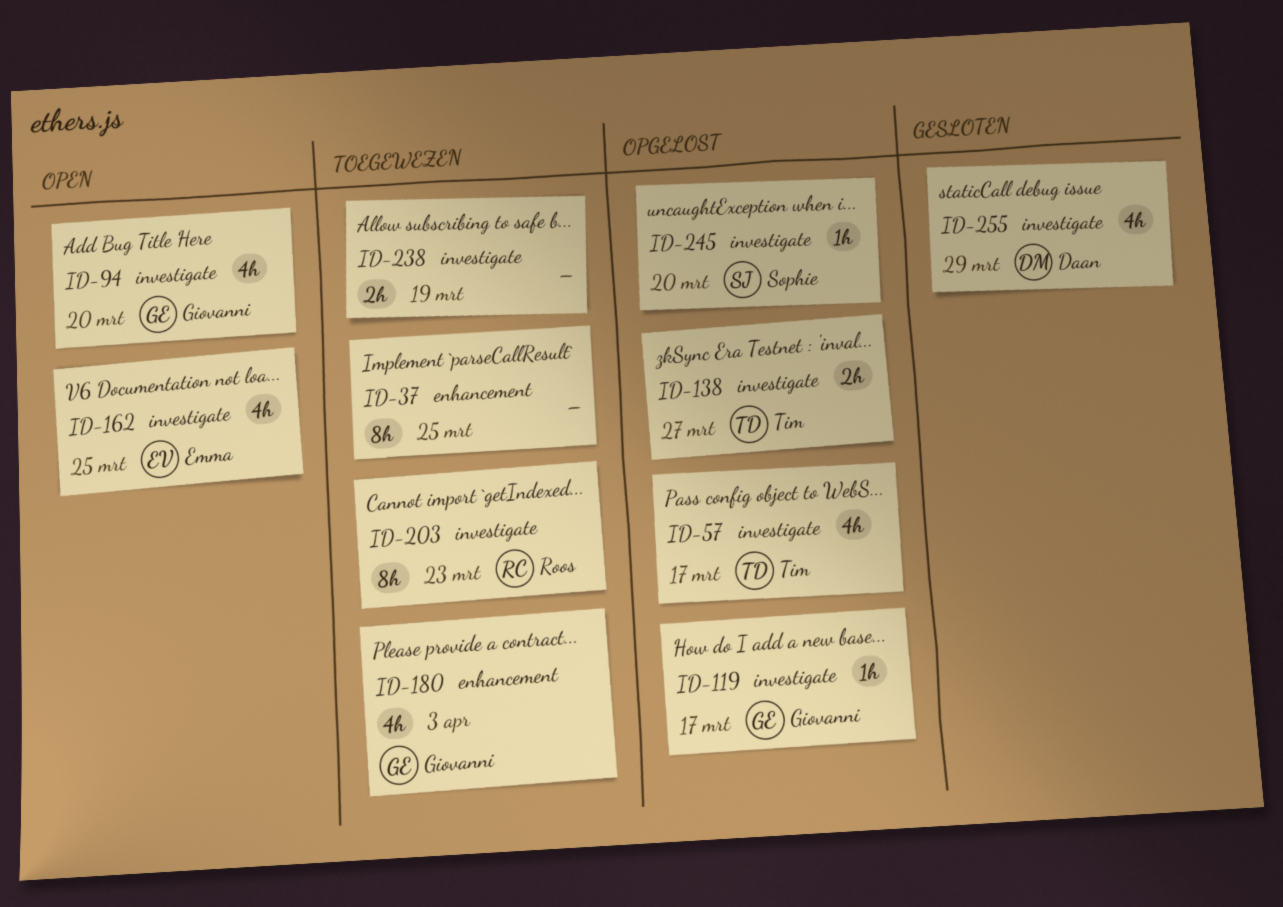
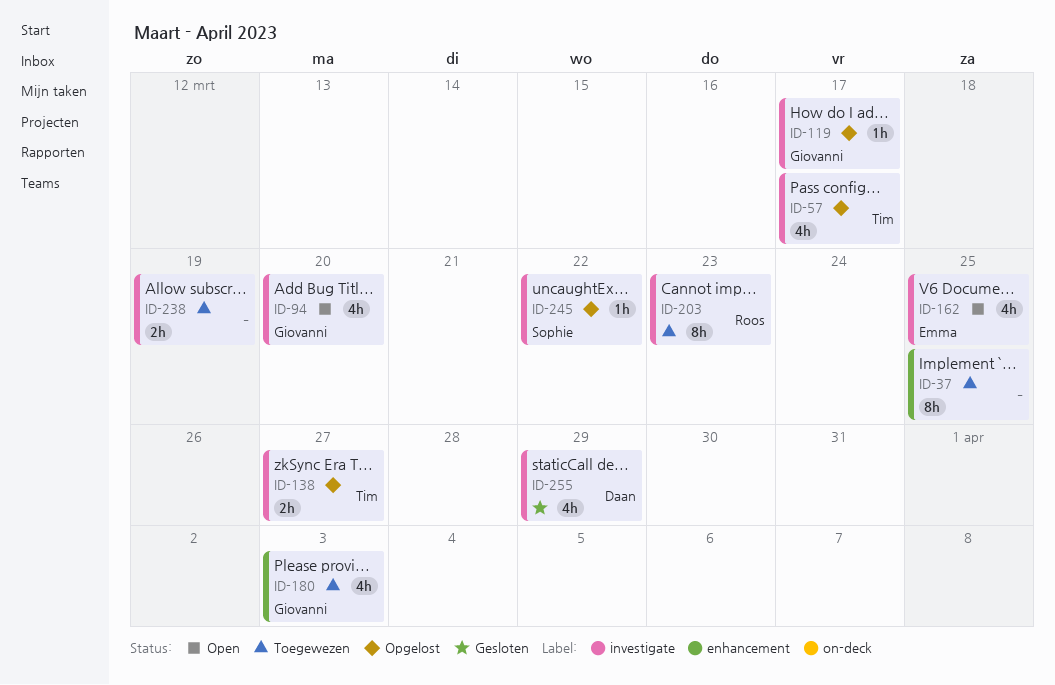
ID-245, due: Mar 20 -> Mar 22

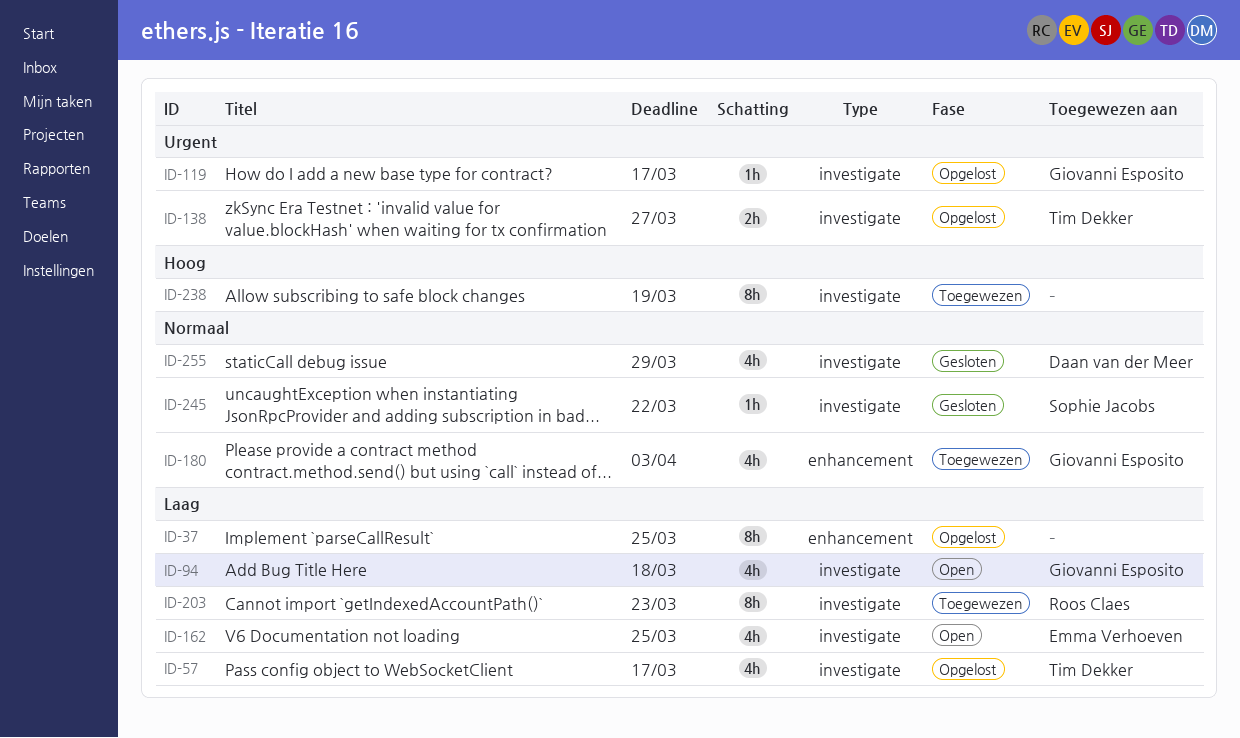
ID-37, status: Toegewezen -> Opgelost
ID-94, due: Mar 20 -> Mar 18
ID-238, estimate: 2h -> 8h
ID-245, status: Opgelost -> Gesloten

